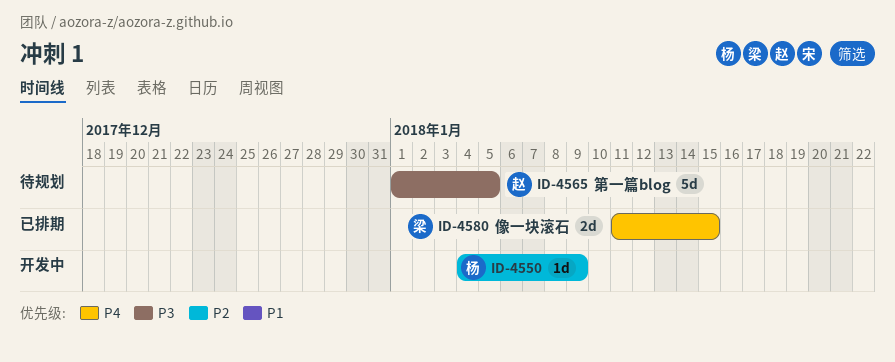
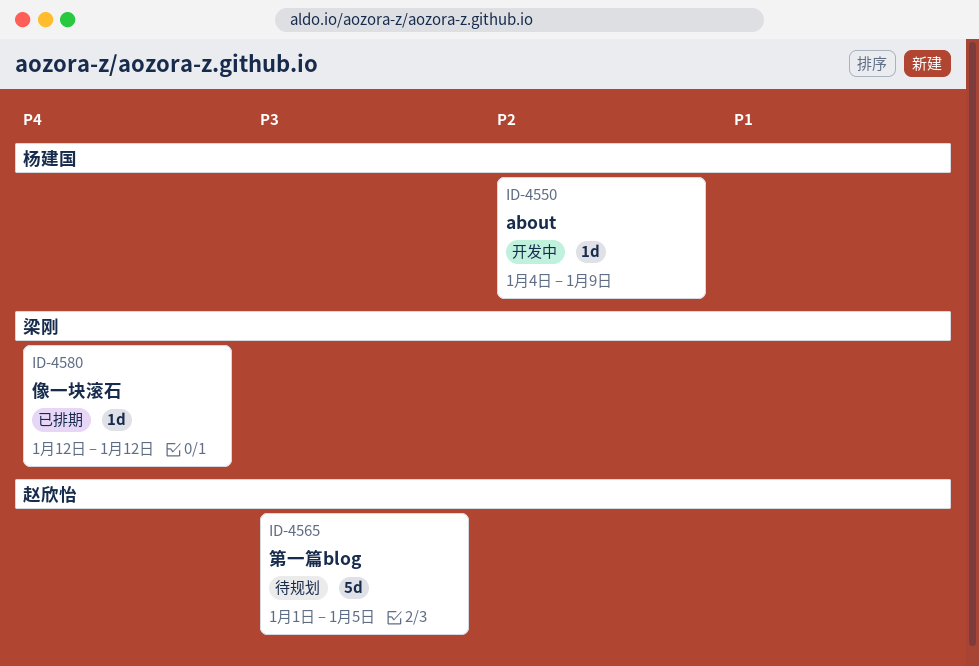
ID-4580, estimate: 2d -> 1d
ID-4580, start: Jan 11 -> Jan 12
ID-4580, due: Jan 15 -> Jan 12

